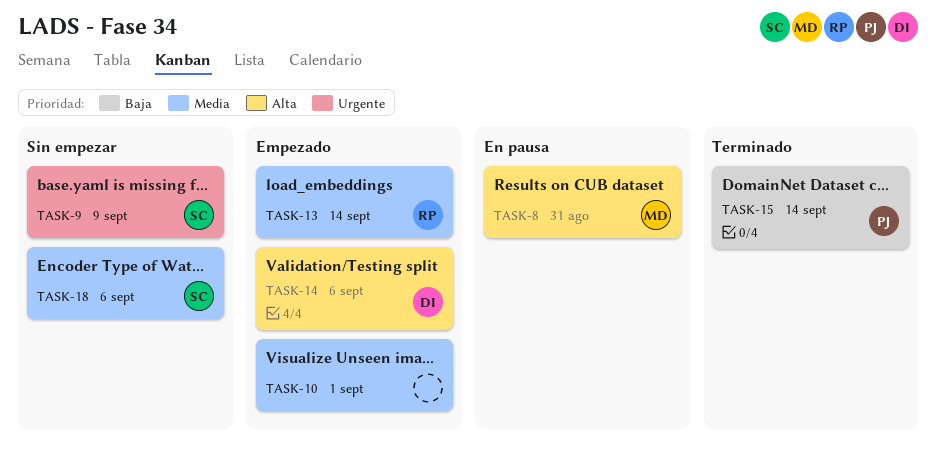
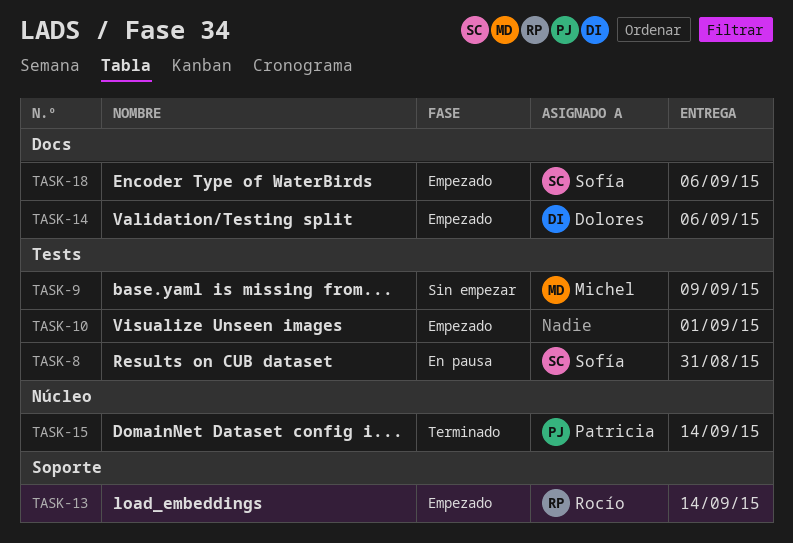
TASK-8, owner: Michel -> Sofía
TASK-9, owner: Sofía -> Michel
TASK-18, status: Sin empezar -> Empezado

